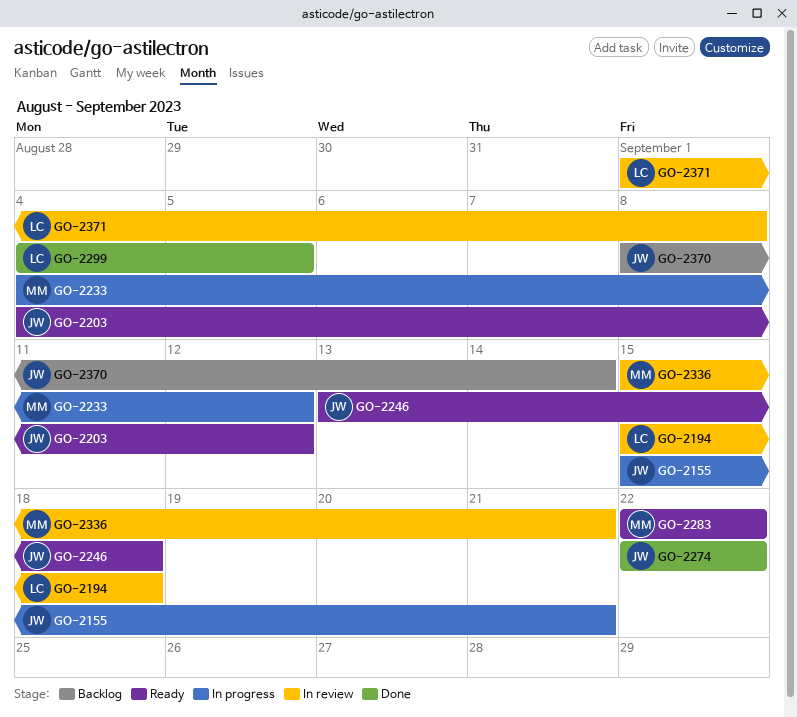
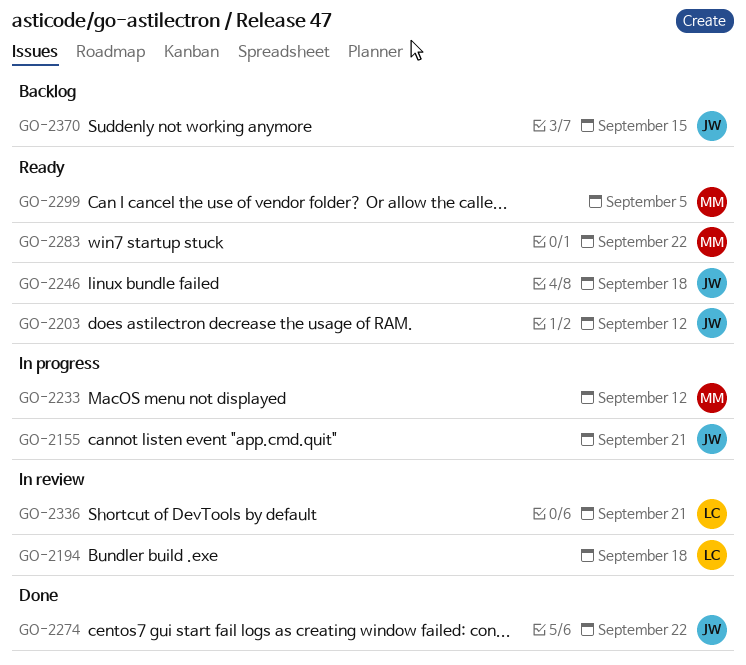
GO-2299, status: Done -> Ready
GO-2299, owner: LC -> MM
GO-2336, owner: MM -> LC
GO-2370, due: Sep 14 -> Sep 15
GO-2371: present -> none

